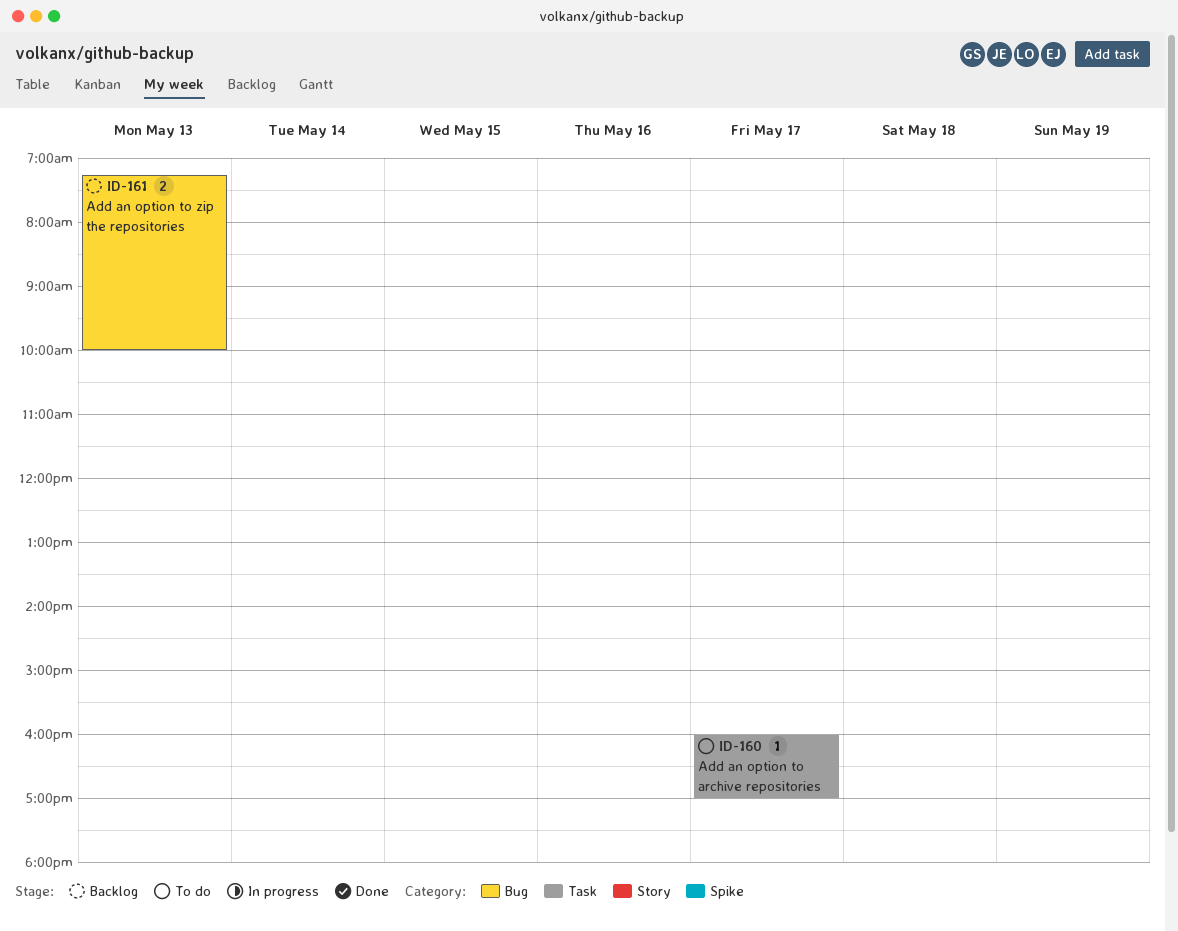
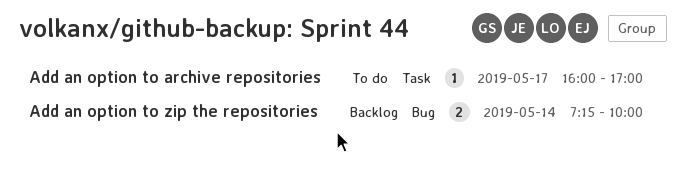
Add an option to zip the repositories, day: May 13 -> May 14

